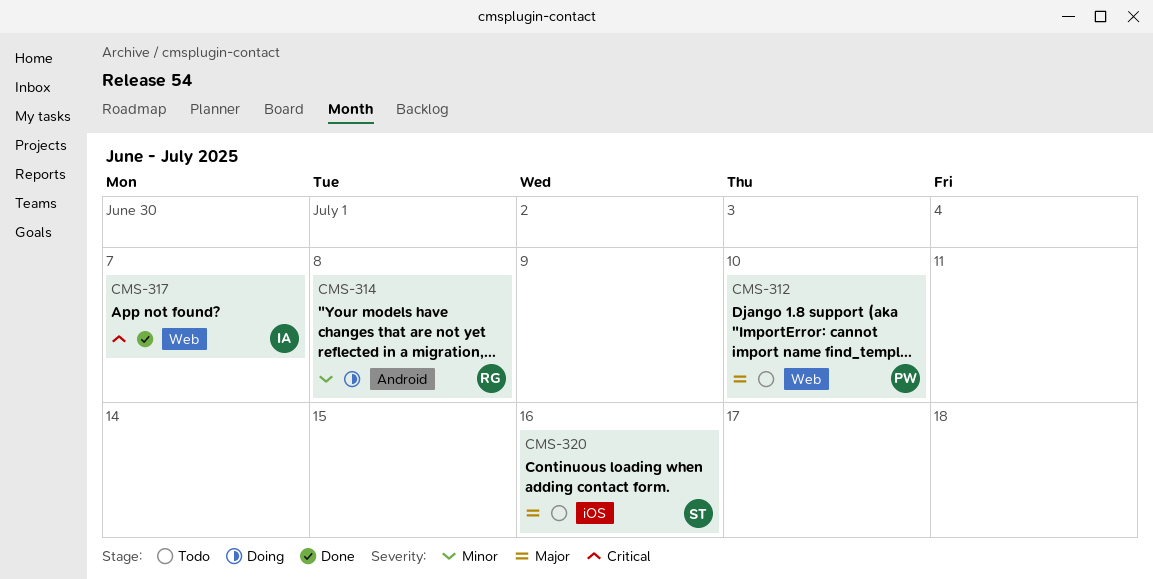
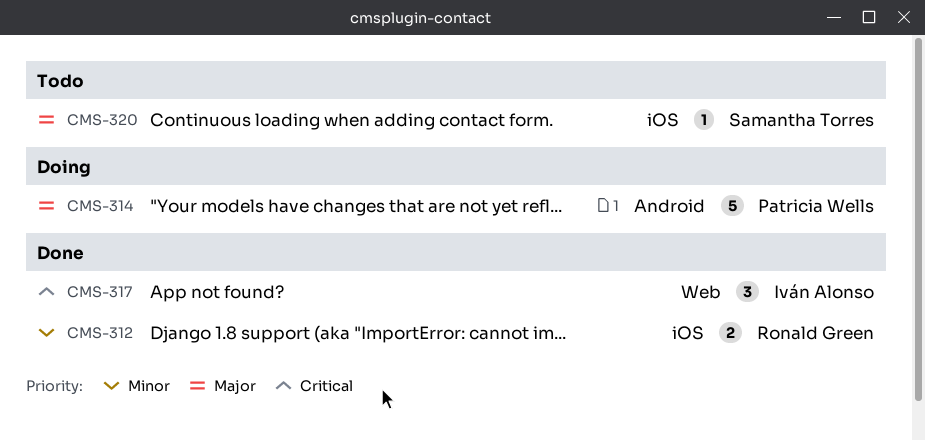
CMS-312, status: Todo -> Done
CMS-312, owner: Patricia Wells -> Ronald Green
CMS-312, priority: Major -> Minor
CMS-312, label: Web -> iOS
CMS-314, owner: Ronald Green -> Patricia Wells
CMS-314, priority: Minor -> Major

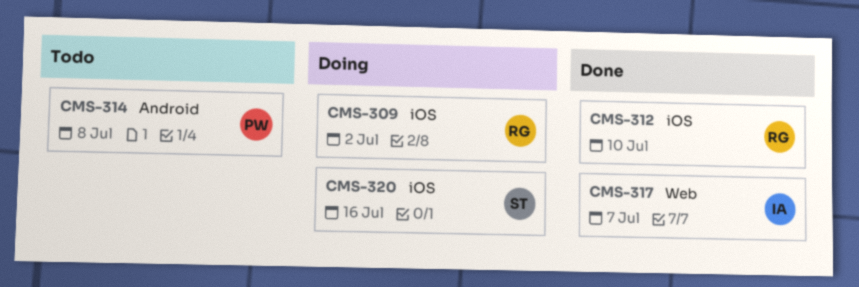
CMS-309: none -> present
CMS-314, status: Doing -> Todo
CMS-320, status: Todo -> Doing

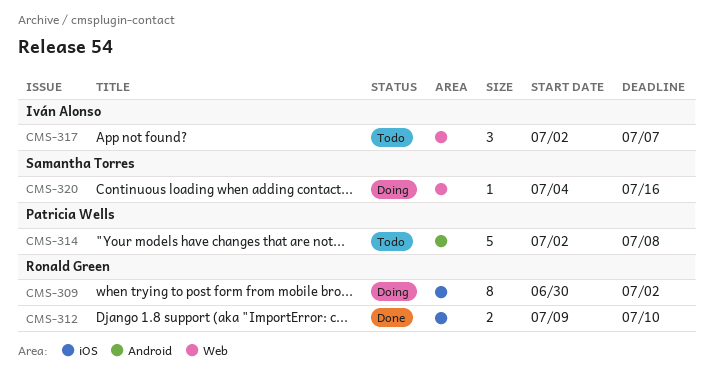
CMS-317, status: Done -> Todo
CMS-320, label: iOS -> Web

